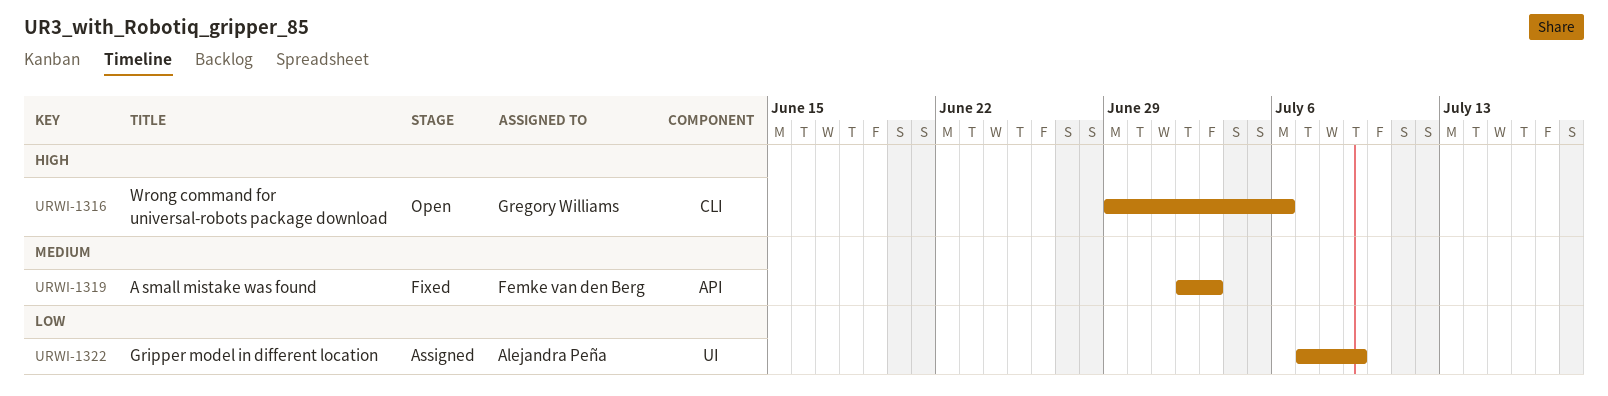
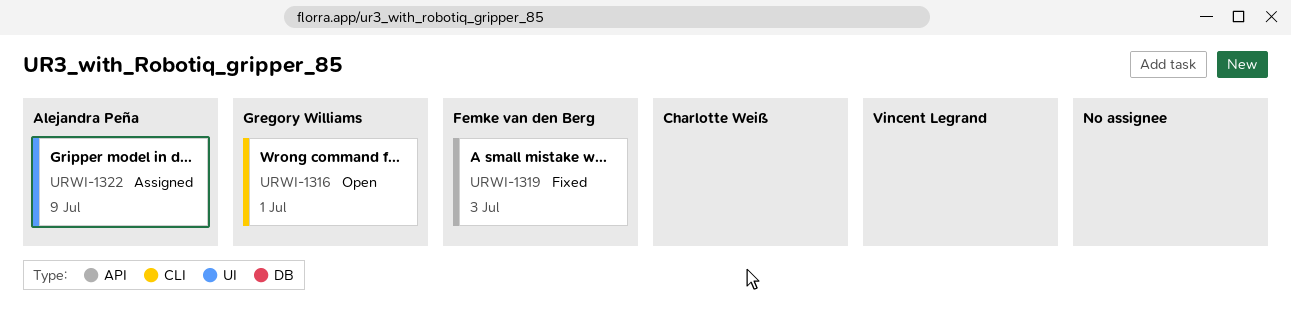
URWI-1316, due: Jul 6 -> Jul 1

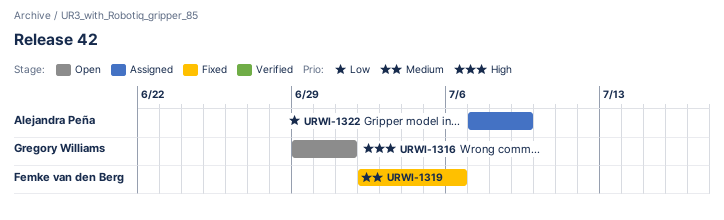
URWI-1319, due: Jul 3 -> Jul 6

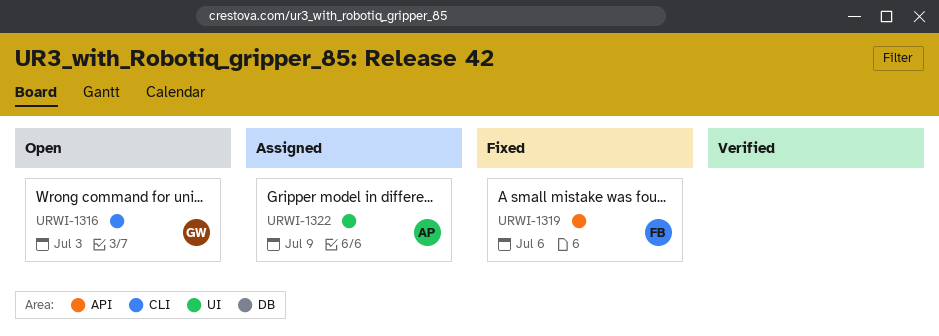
URWI-1316, due: Jul 1 -> Jul 3

